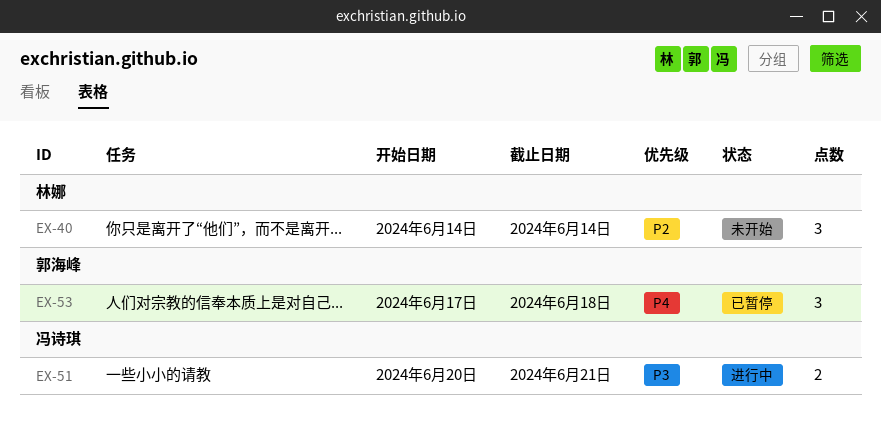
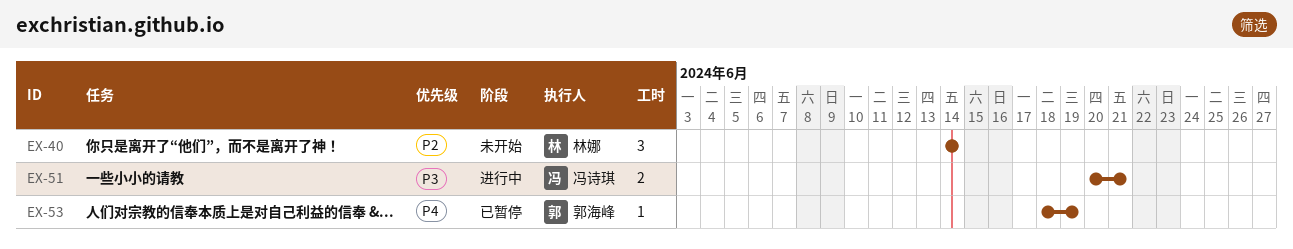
EX-53, estimate: 3 -> 1
EX-53, start: Jun 17 -> Jun 18
EX-53, due: Jun 18 -> Jun 19

